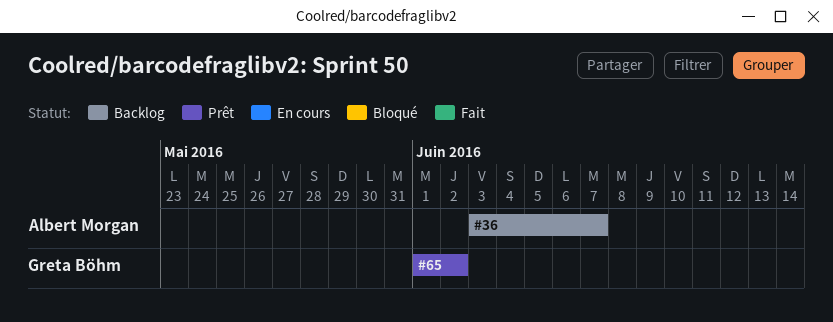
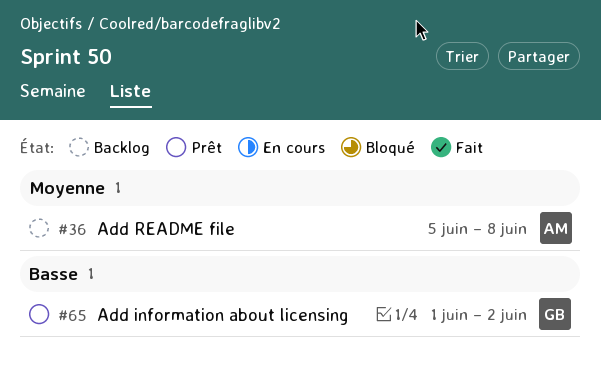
#36, start: Jun 3 -> Jun 5
#36, due: Jun 7 -> Jun 8

